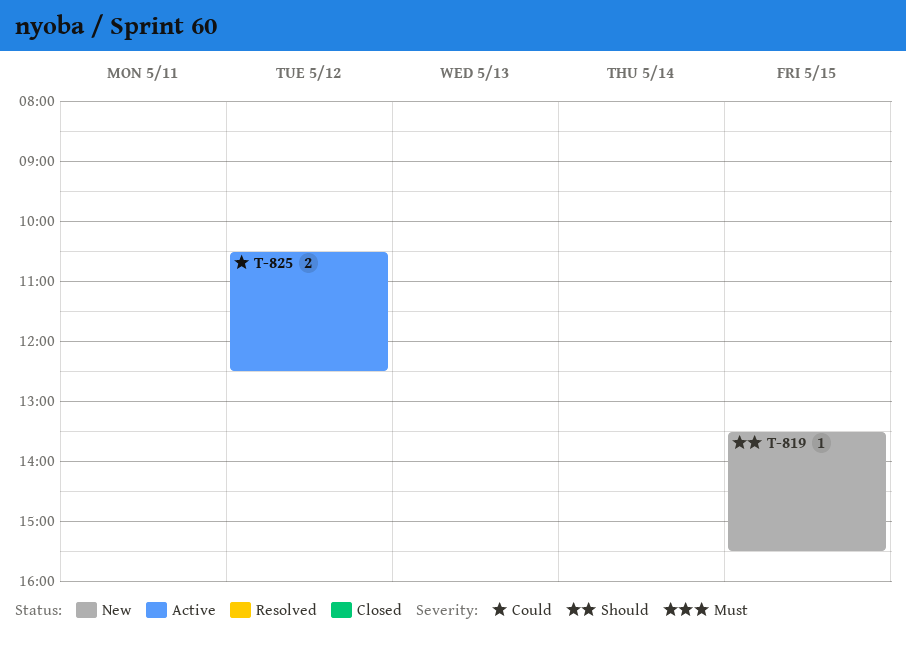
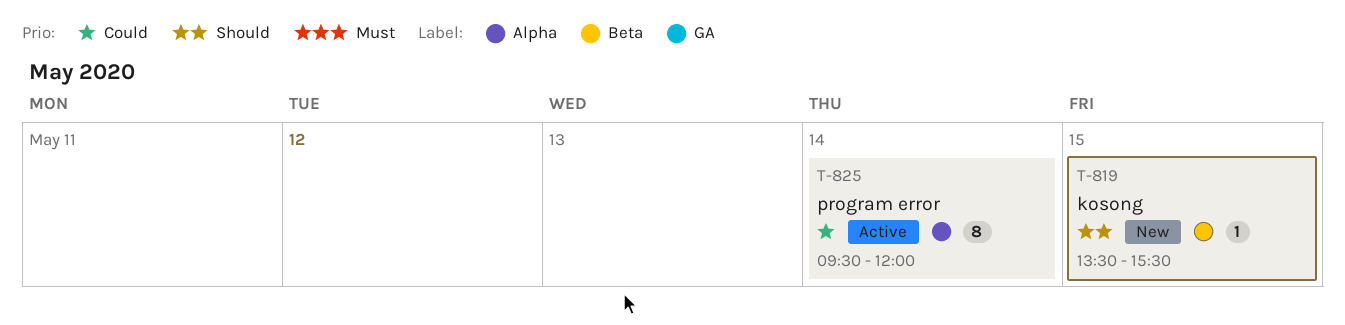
T-825, estimate: 2 -> 8
T-825, day: May 12 -> May 14
T-825, begins: 10:30 -> 09:30
T-825, ends: 12:30 -> 12:00

